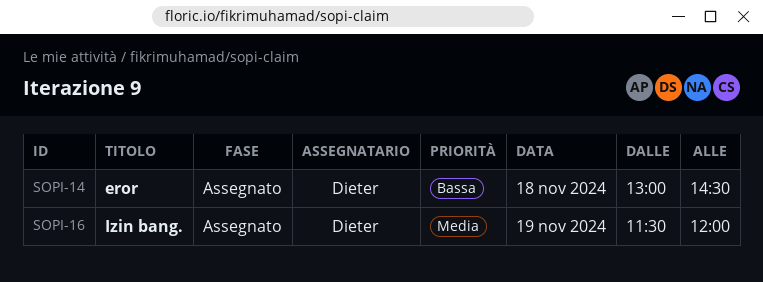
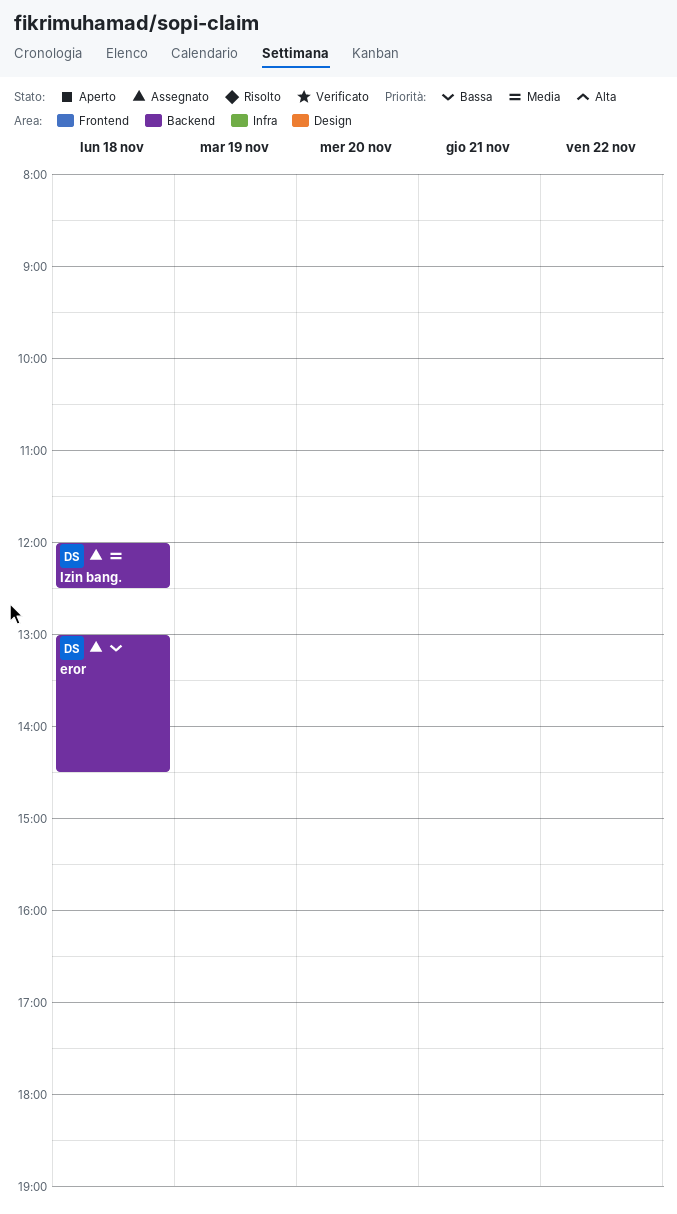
Izin bang., day: Nov 19 -> Nov 18
Izin bang., begins: 11:30 -> 12:00
Izin bang., ends: 12:00 -> 12:30

